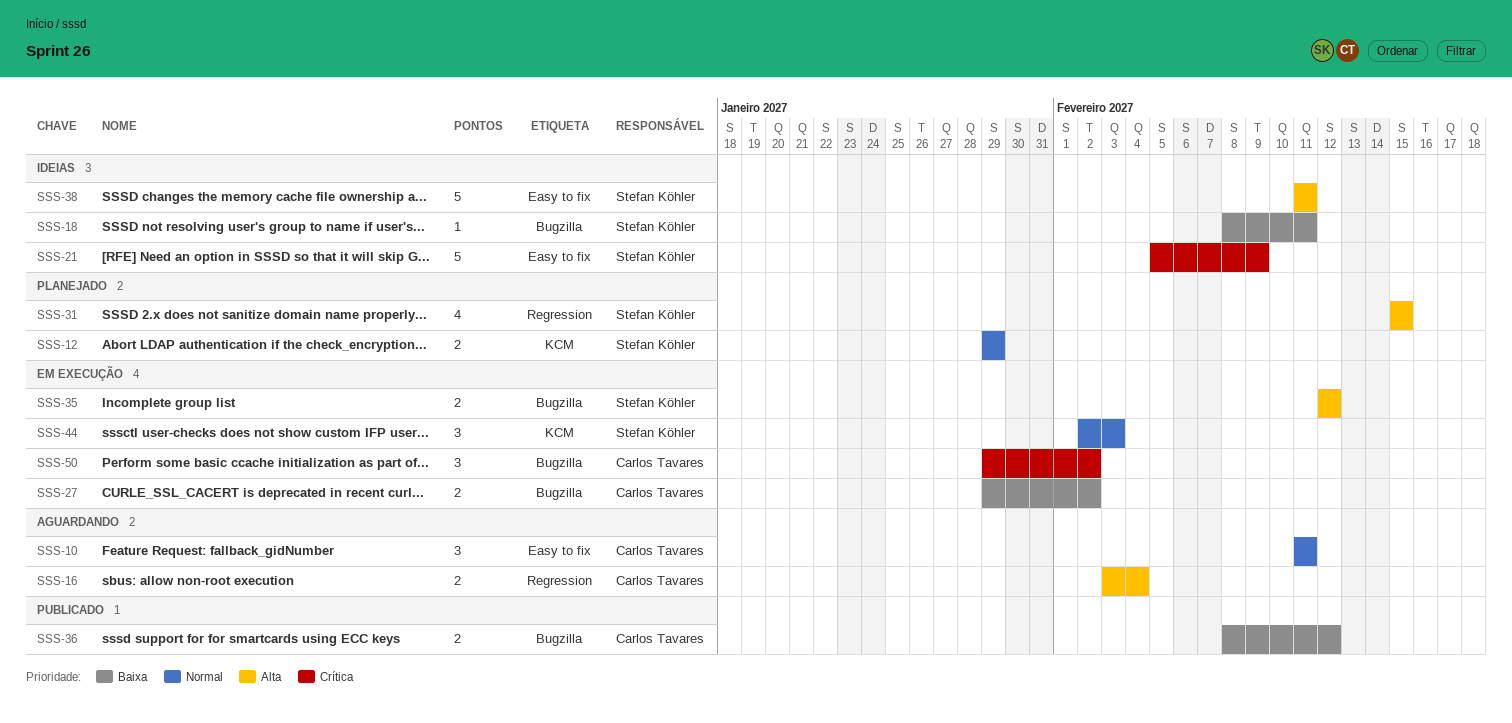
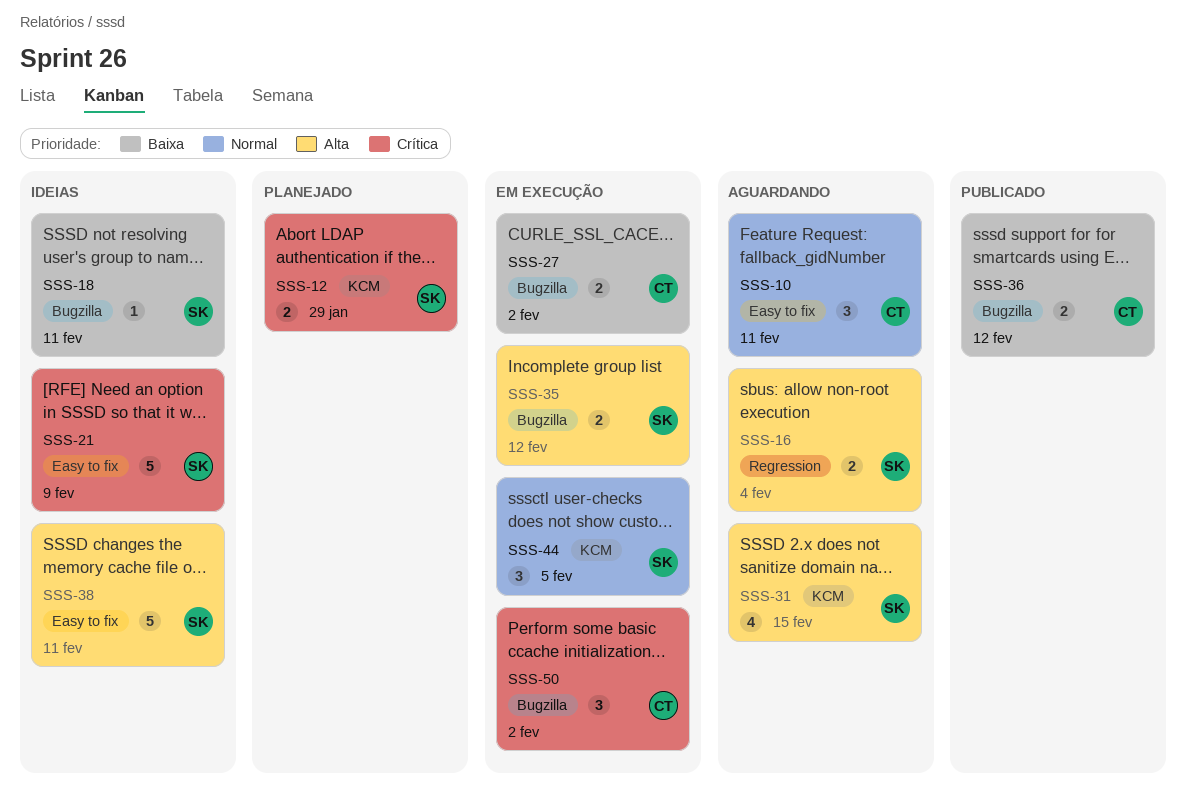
SSS-12, priority: Normal -> Crítica
SSS-16, owner: Carlos Tavares -> Stefan Köhler
SSS-31, status: Planejado -> Aguardando
SSS-31, label: Regression -> KCM
SSS-44, due: Feb 3 -> Feb 5

